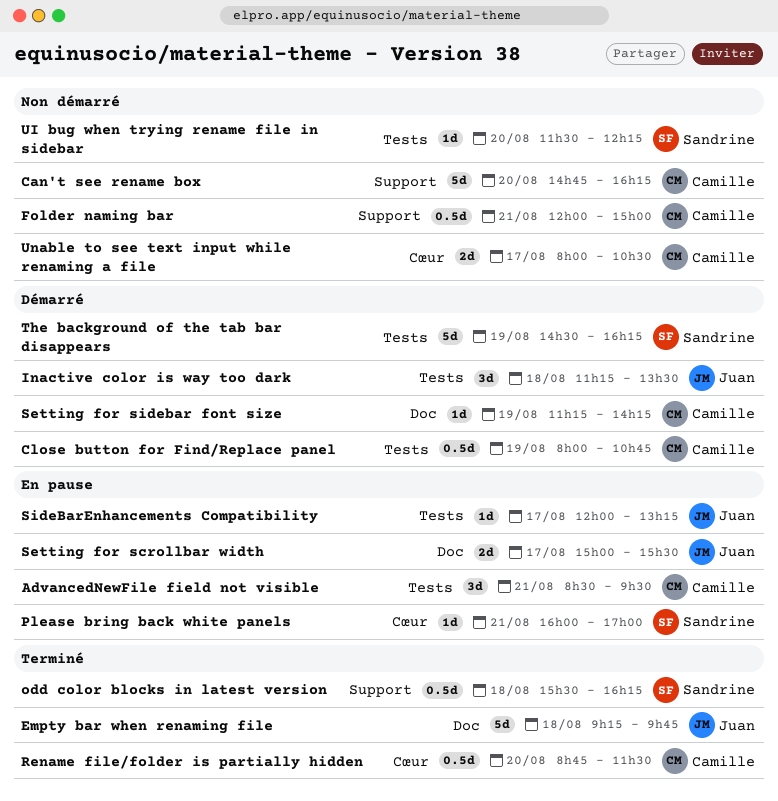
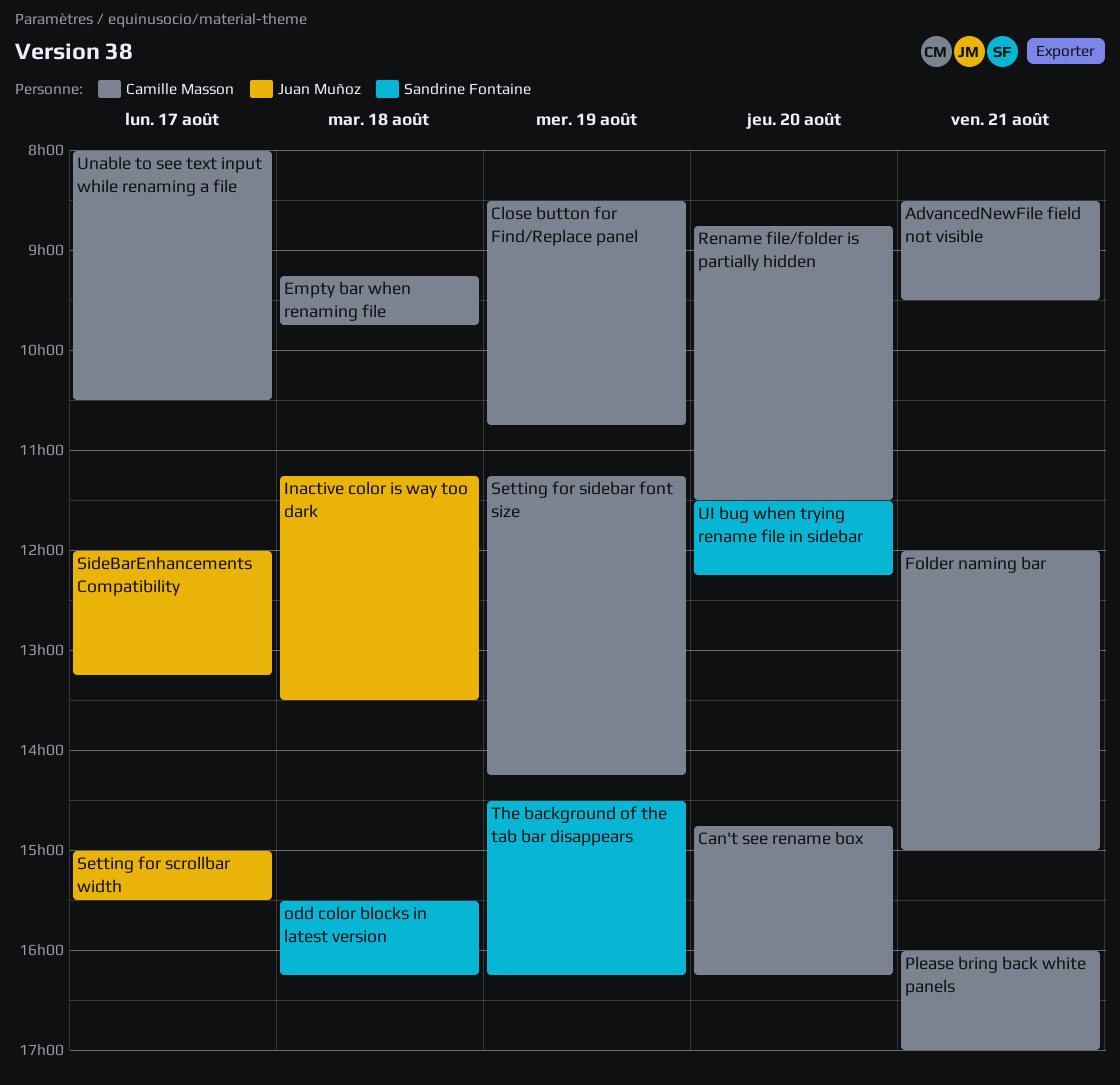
Close button for Find/Replace panel, begins: 08:00 -> 08:30
Empty bar when renaming file, owner: Juan Muñoz -> Camille Masson
Please bring back white panels, owner: Sandrine Fontaine -> Camille Masson

